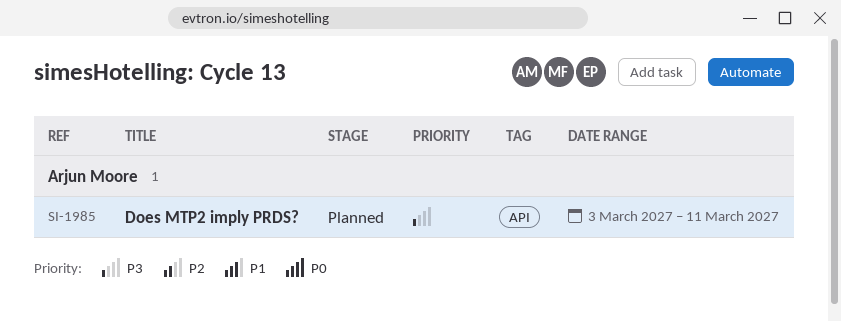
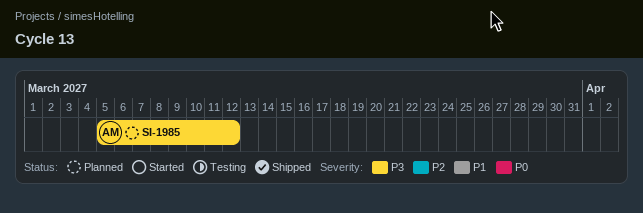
SI-1985, start: Mar 3 -> Mar 5
SI-1985, due: Mar 11 -> Mar 12

